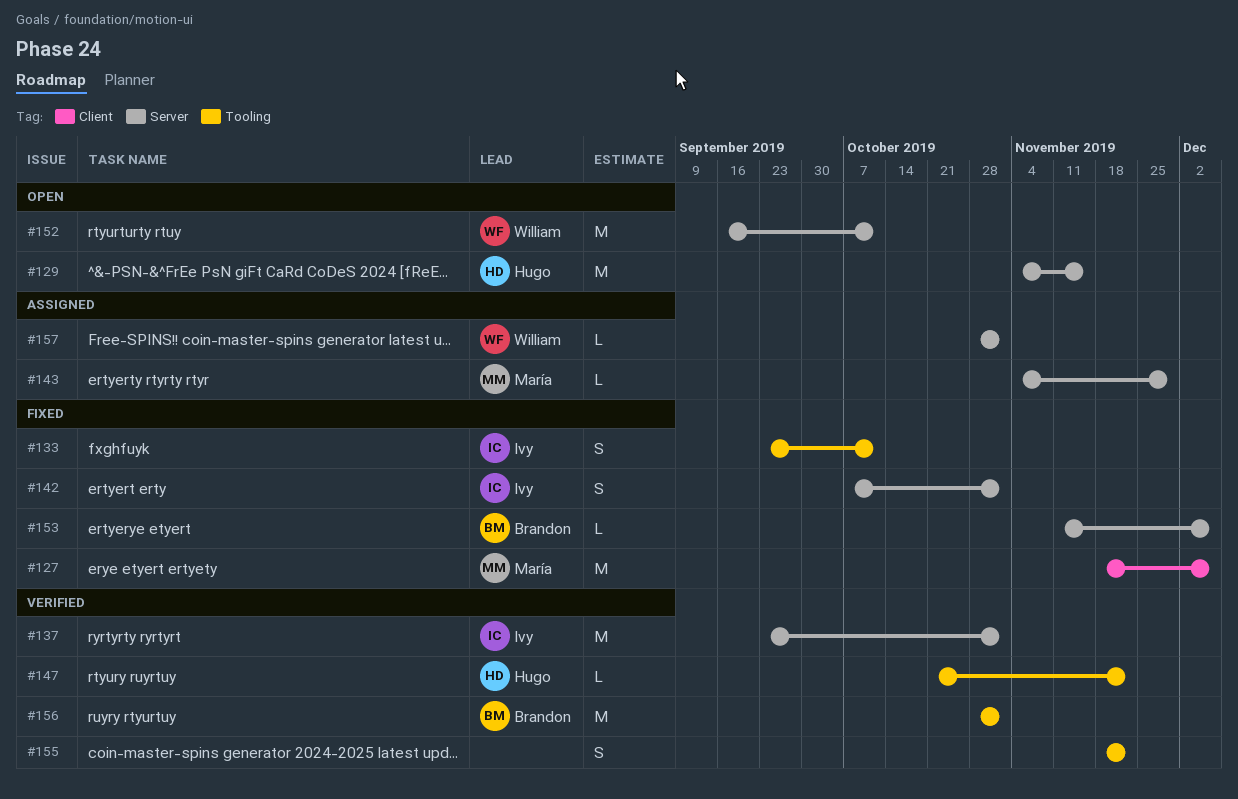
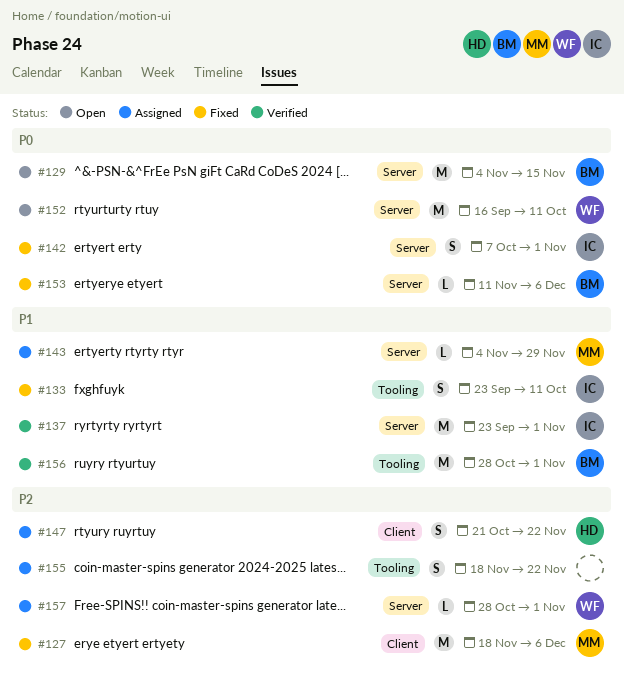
#129, owner: Hugo -> Brandon
#147, status: Verified -> Assigned
#147, label: Tooling -> Client
#147, estimate: L -> S
#155, status: Verified -> Assigned

